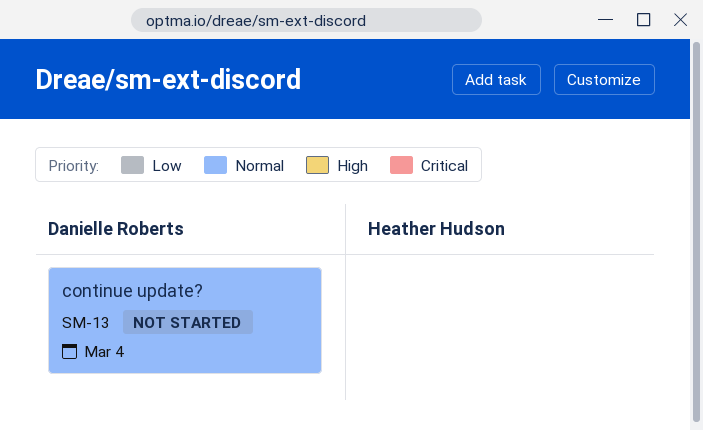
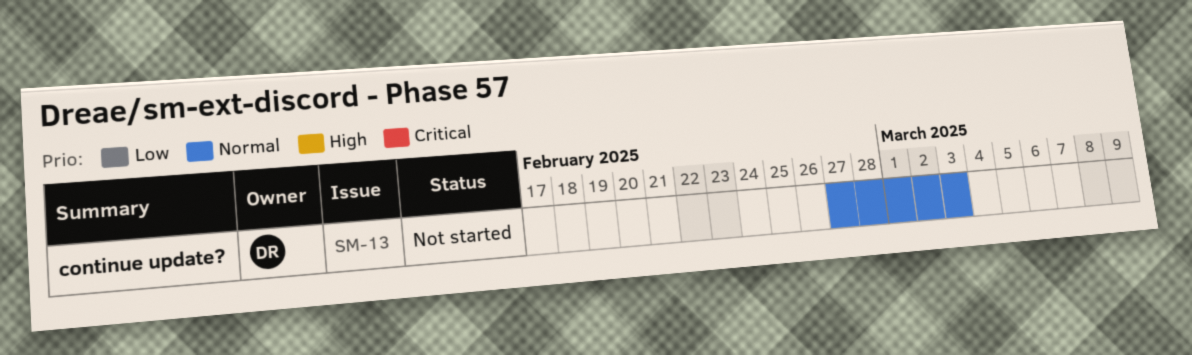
SM-13, due: Mar 4 -> Mar 3

